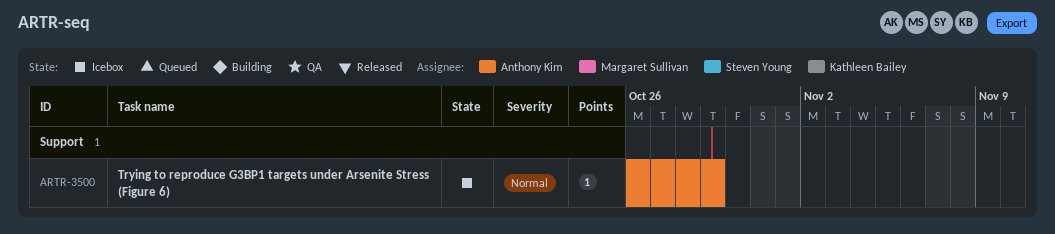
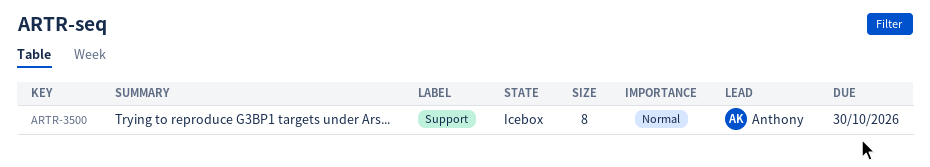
ARTR-3500, estimate: 1 -> 8
ARTR-3500, due: Oct 29 -> Oct 30

